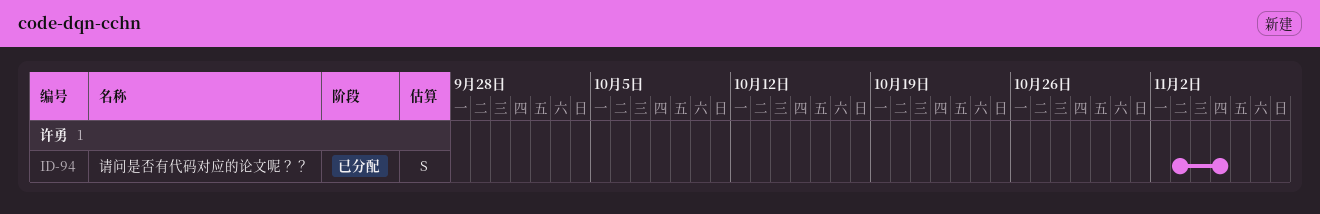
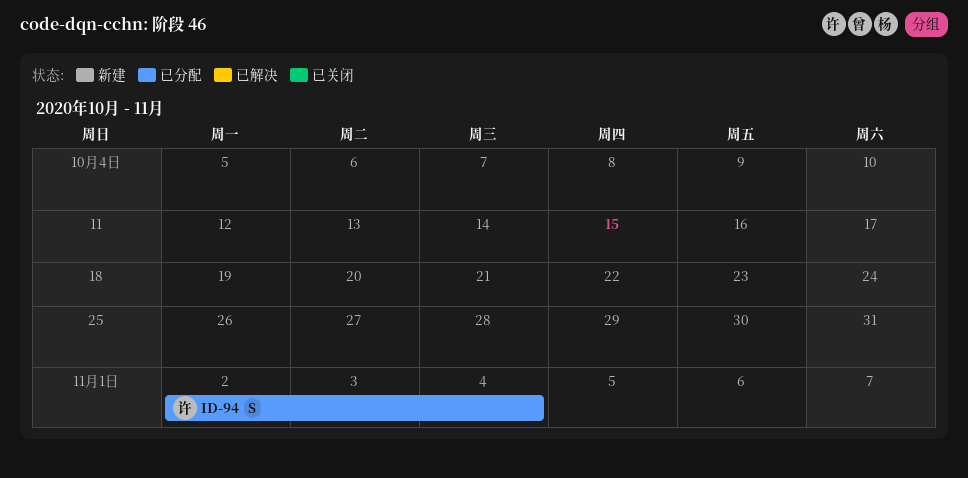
ID-94, start: Nov 3 -> Nov 2
ID-94, due: Nov 5 -> Nov 4

